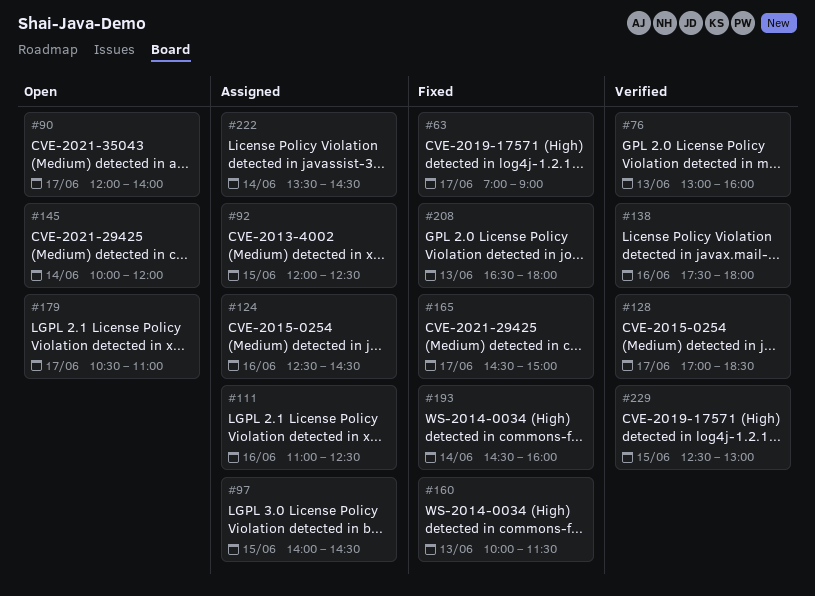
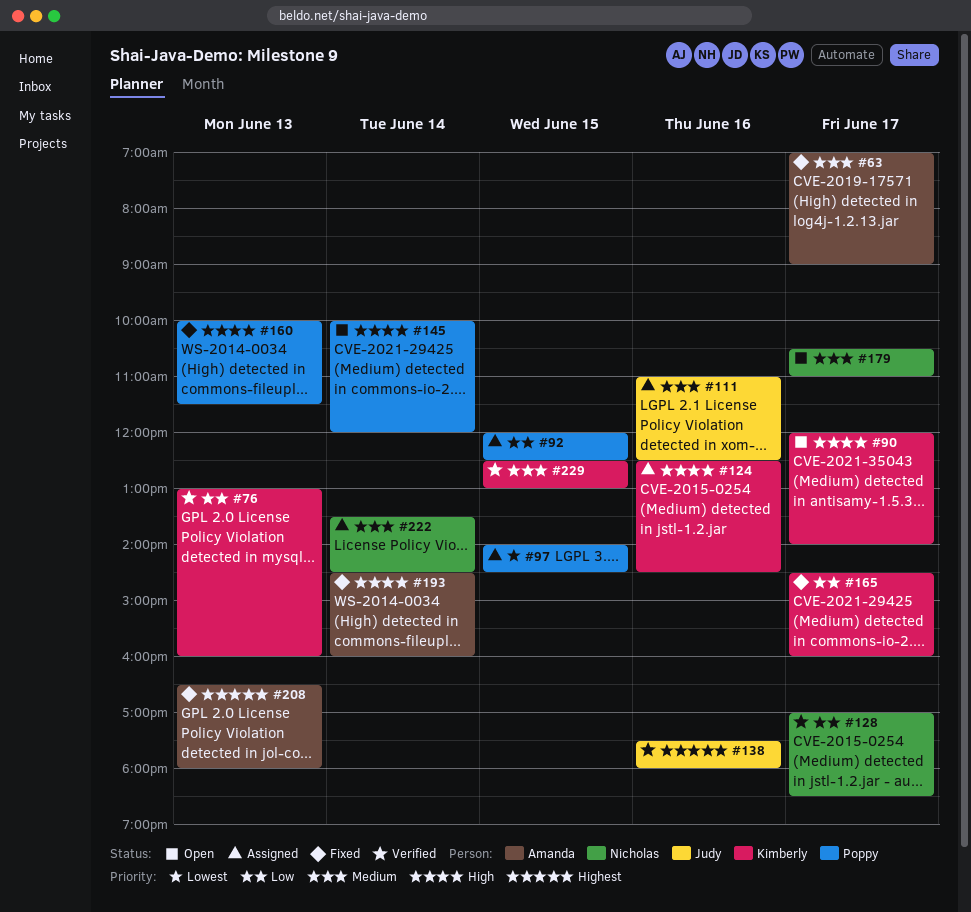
#165, ends: 15:00 -> 16:00

